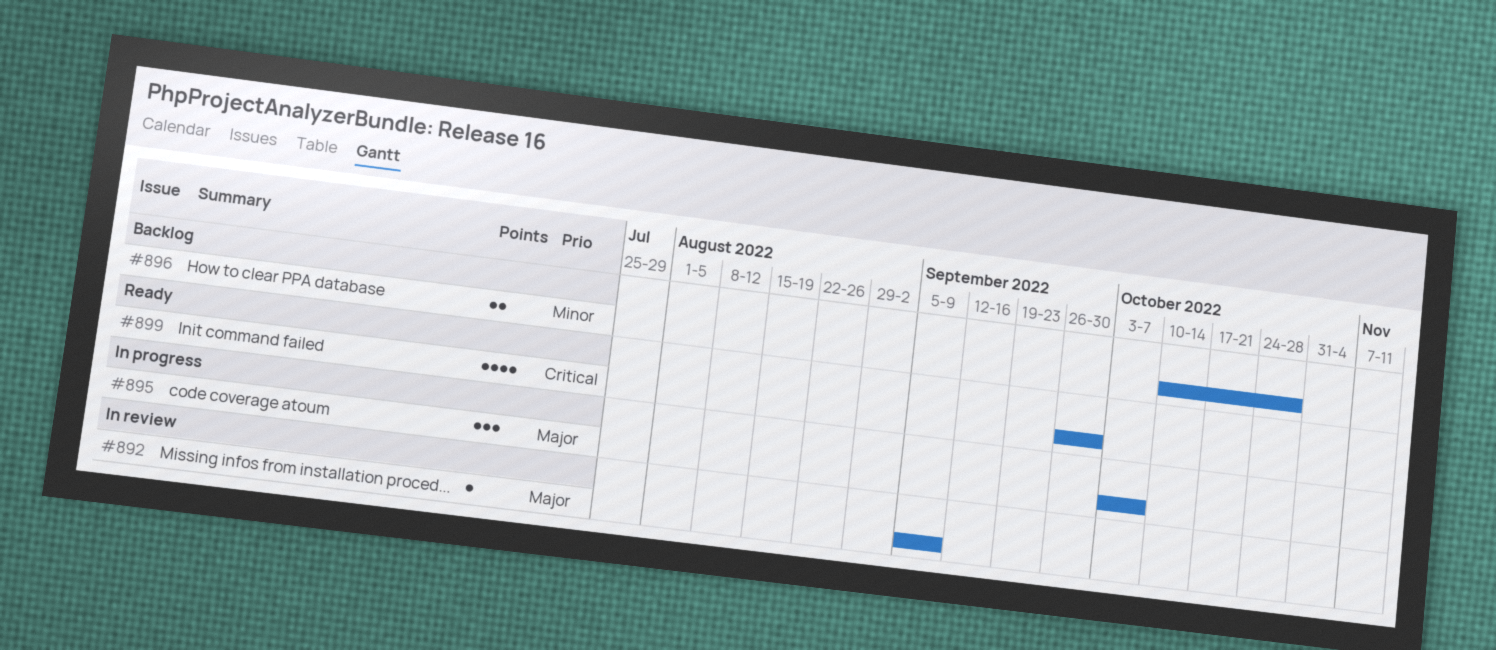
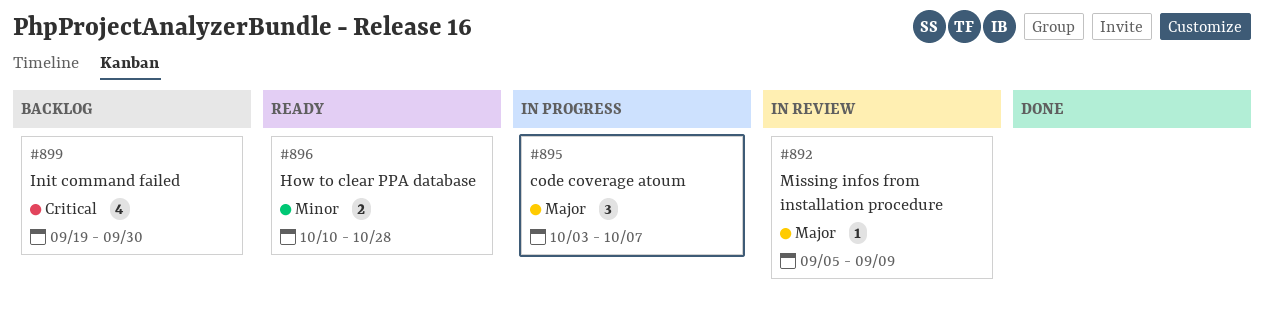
#896, status: Backlog -> Ready
#899, status: Ready -> Backlog
#899, start: Sep 26 -> Sep 19

